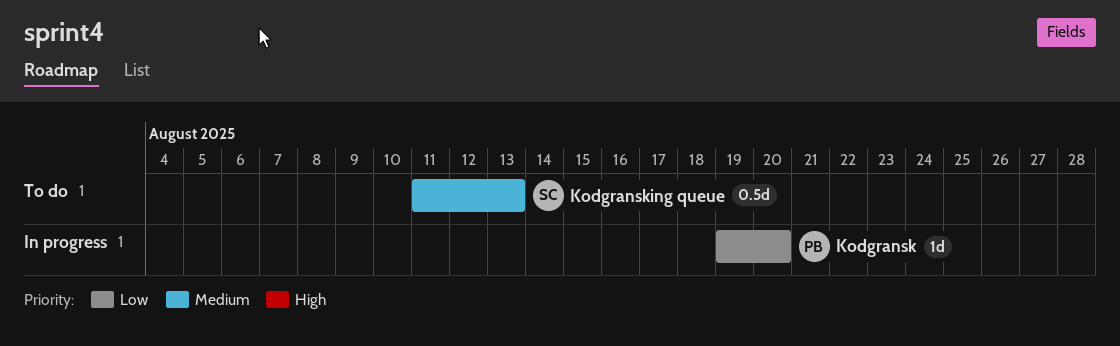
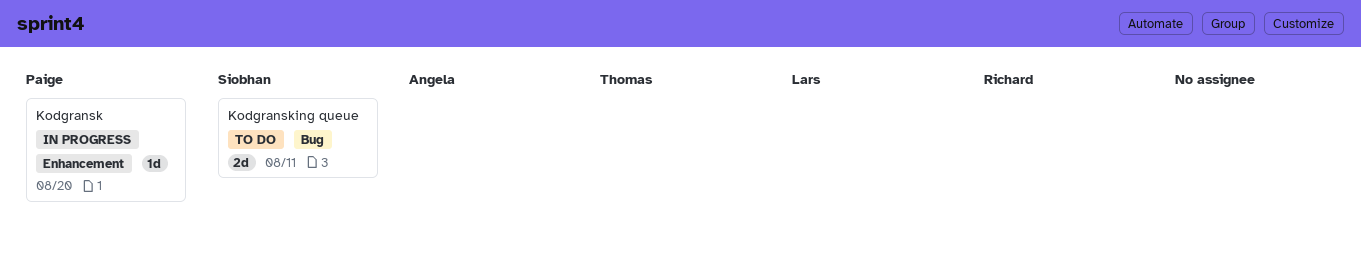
Kodgransking queue, estimate: 0.5d -> 2d
Kodgransking queue, due: Aug 13 -> Aug 11

